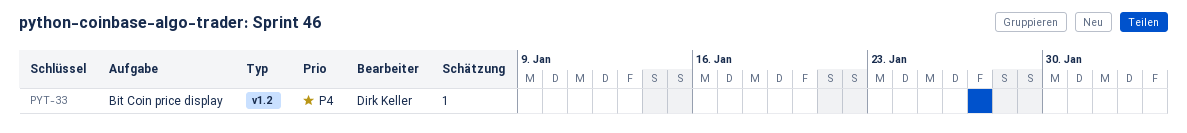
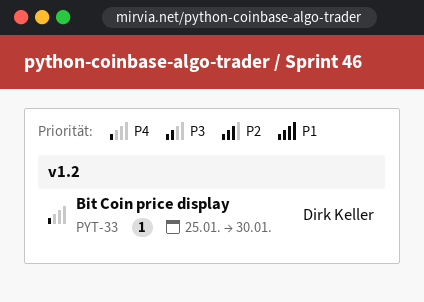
PYT-33, start: Jan 27 -> Jan 25
PYT-33, due: Jan 27 -> Jan 30

